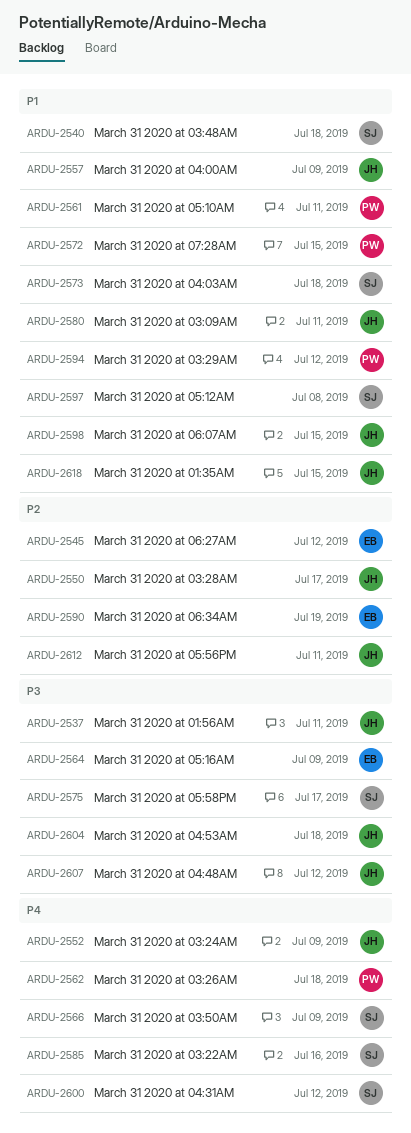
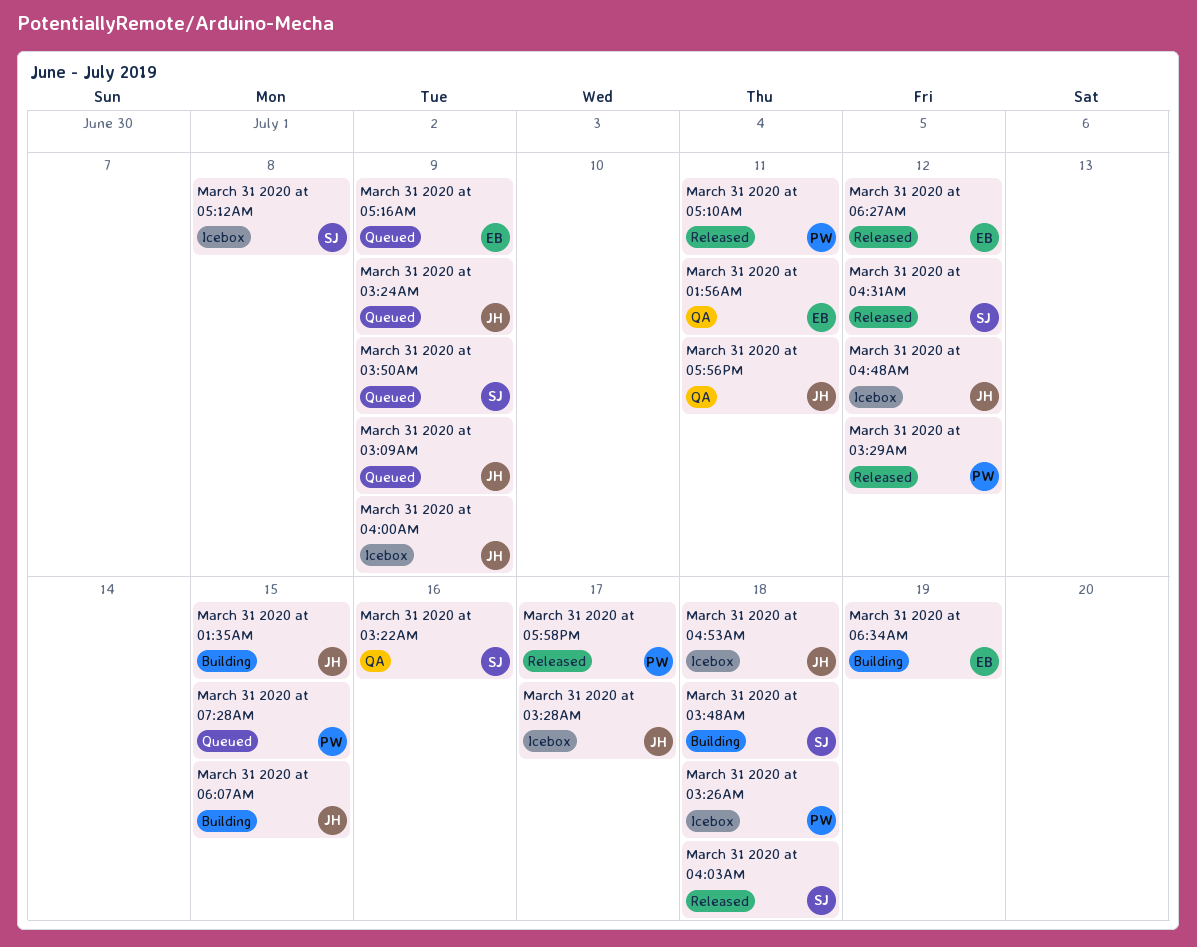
March 31 2020 at 01:56AM, owner: JH -> EB
March 31 2020 at 03:09AM, due: Jul 11 -> Jul 9
March 31 2020 at 05:58PM, owner: SJ -> PW

